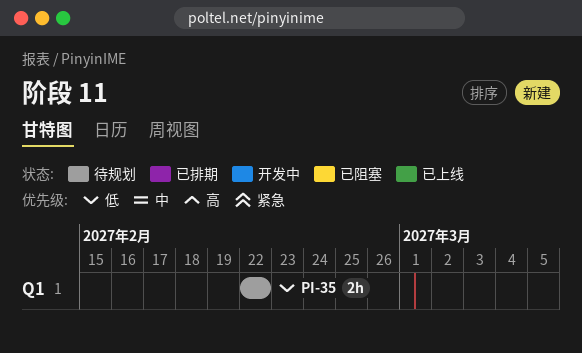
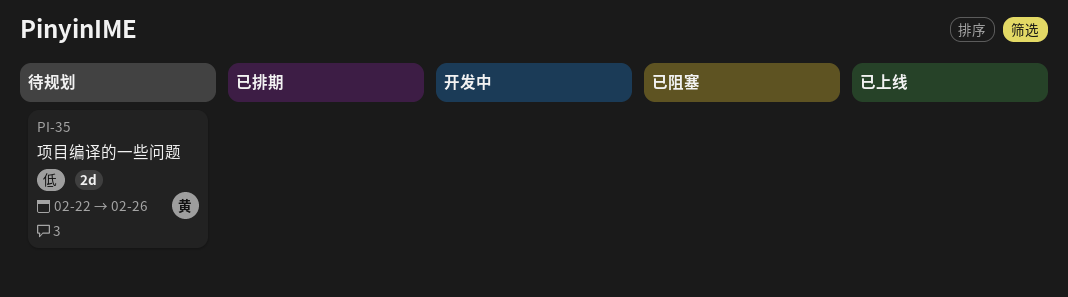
PI-35, estimate: 2h -> 2d
PI-35, due: Feb 22 -> Feb 26

